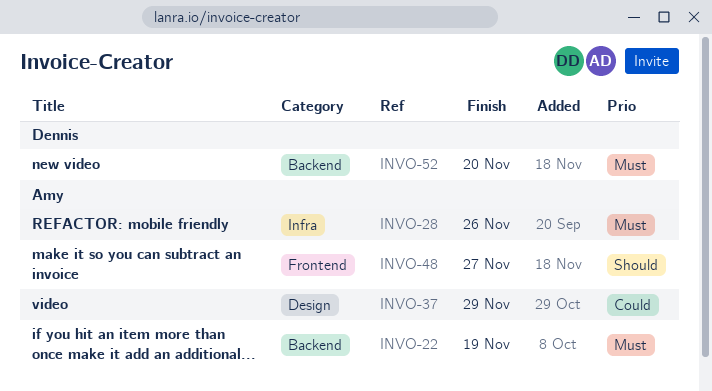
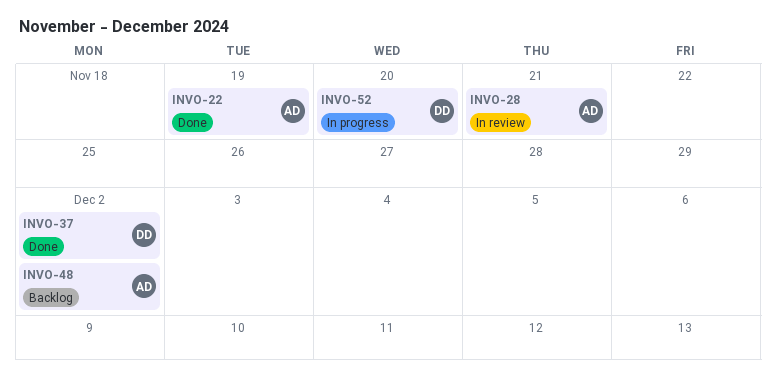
INVO-28, due: Nov 26 -> Nov 21
INVO-37, owner: Amy -> Dennis
INVO-37, due: Nov 29 -> Dec 2
INVO-48, due: Nov 27 -> Dec 2

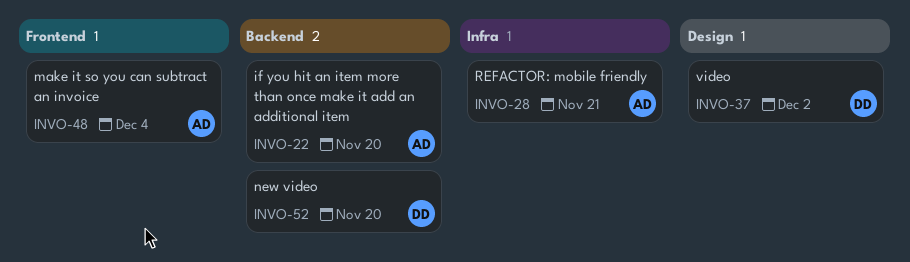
INVO-22, due: Nov 19 -> Nov 20
INVO-48, due: Dec 2 -> Dec 4

